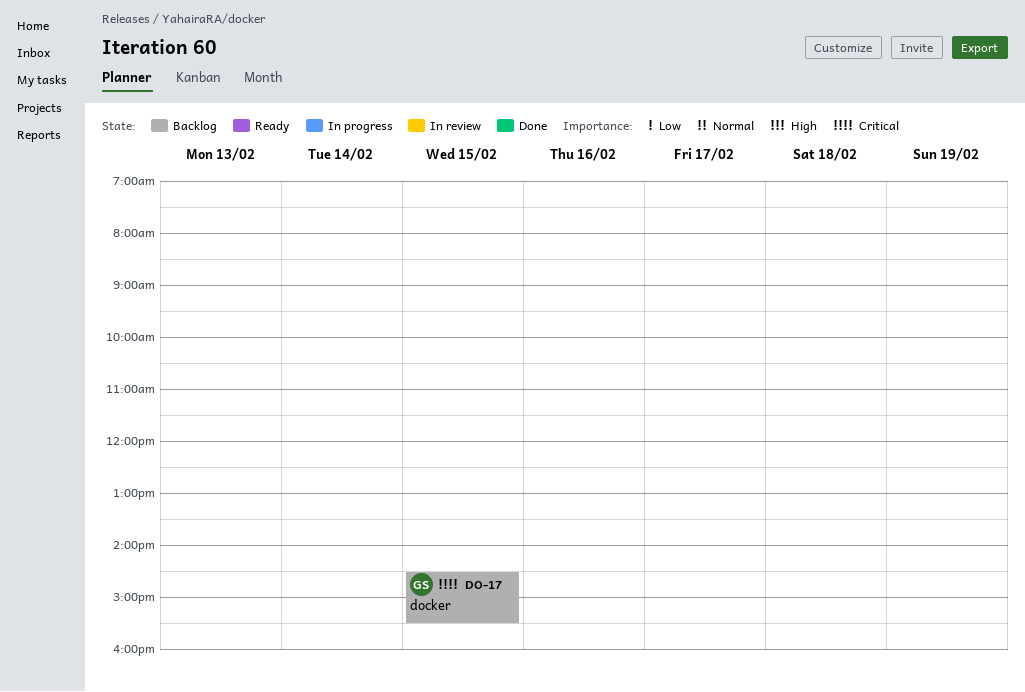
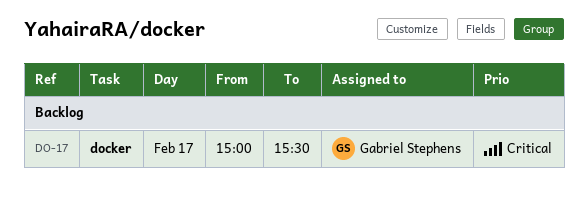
DO-17, day: Feb 15 -> Feb 17
DO-17, begins: 14:30 -> 15:00

